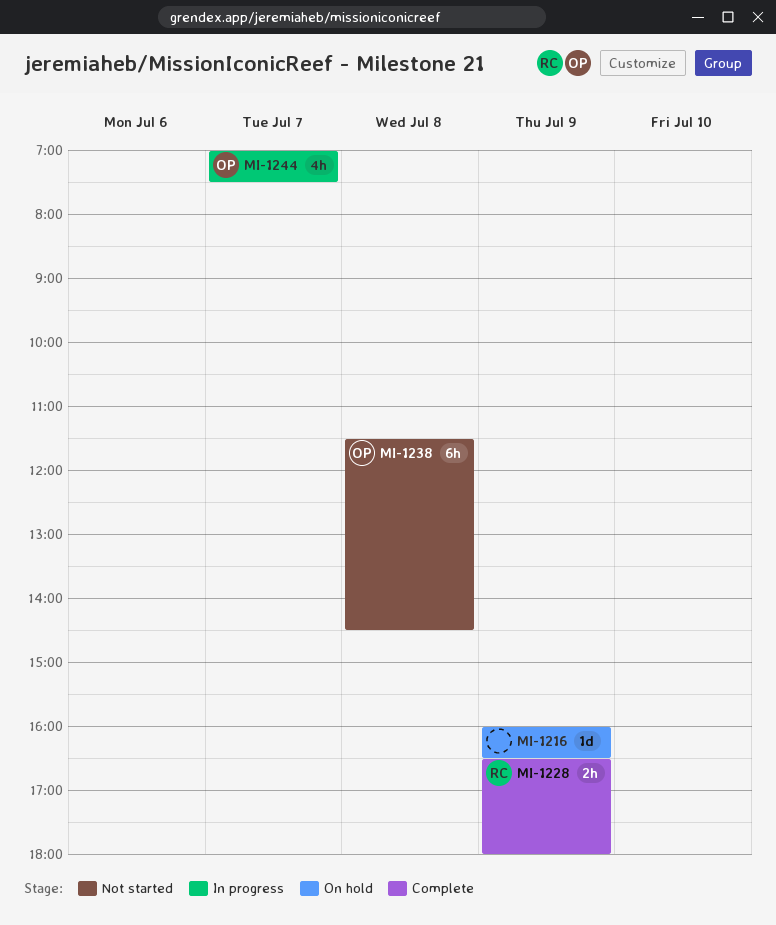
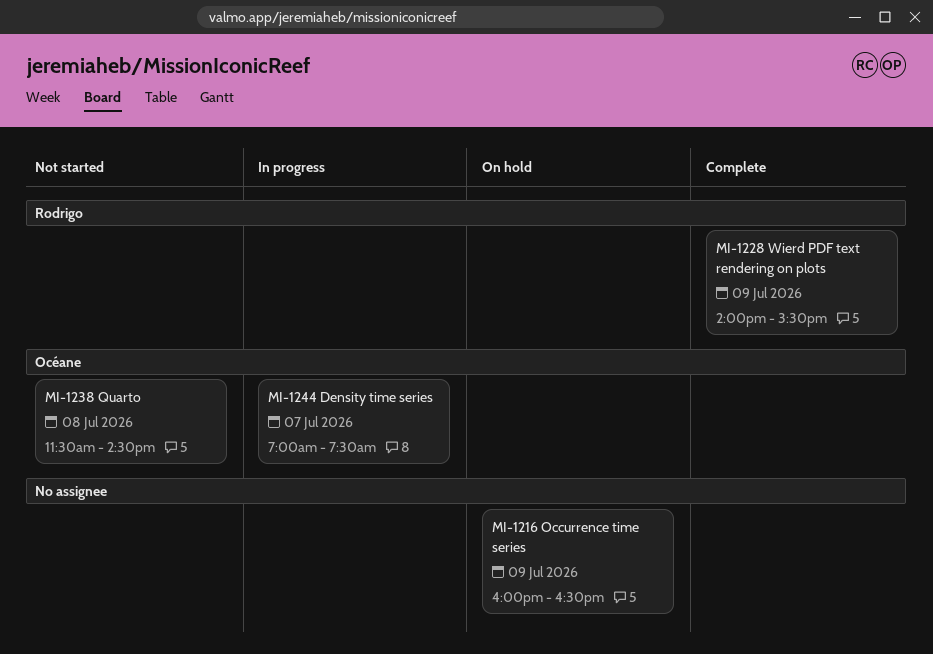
MI-1228, begins: 16:30 -> 14:00
MI-1228, ends: 18:00 -> 15:30

